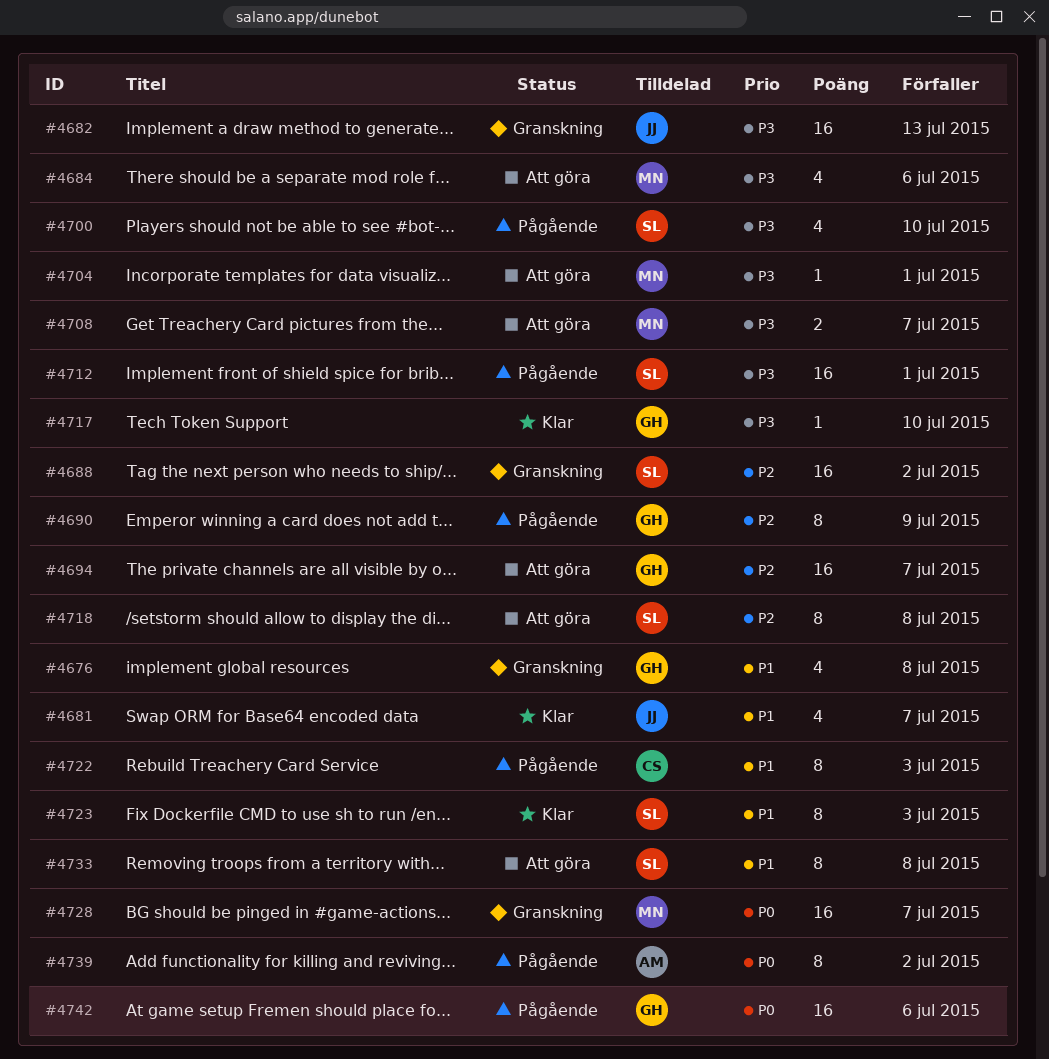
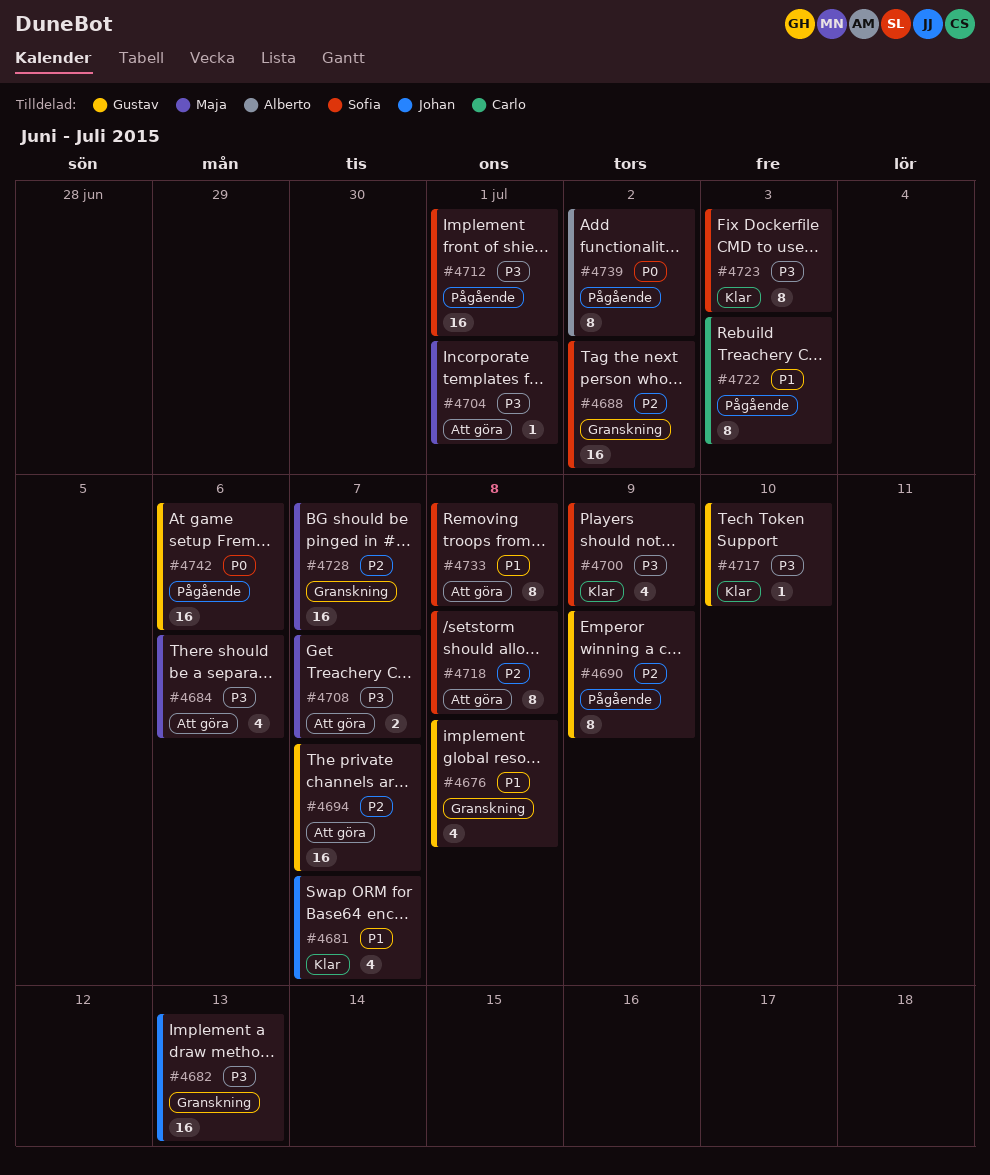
#4700, status: Pågående -> Klar
#4700, due: Jul 10 -> Jul 9
#4723, priority: P1 -> P3
#4728, priority: P0 -> P2

